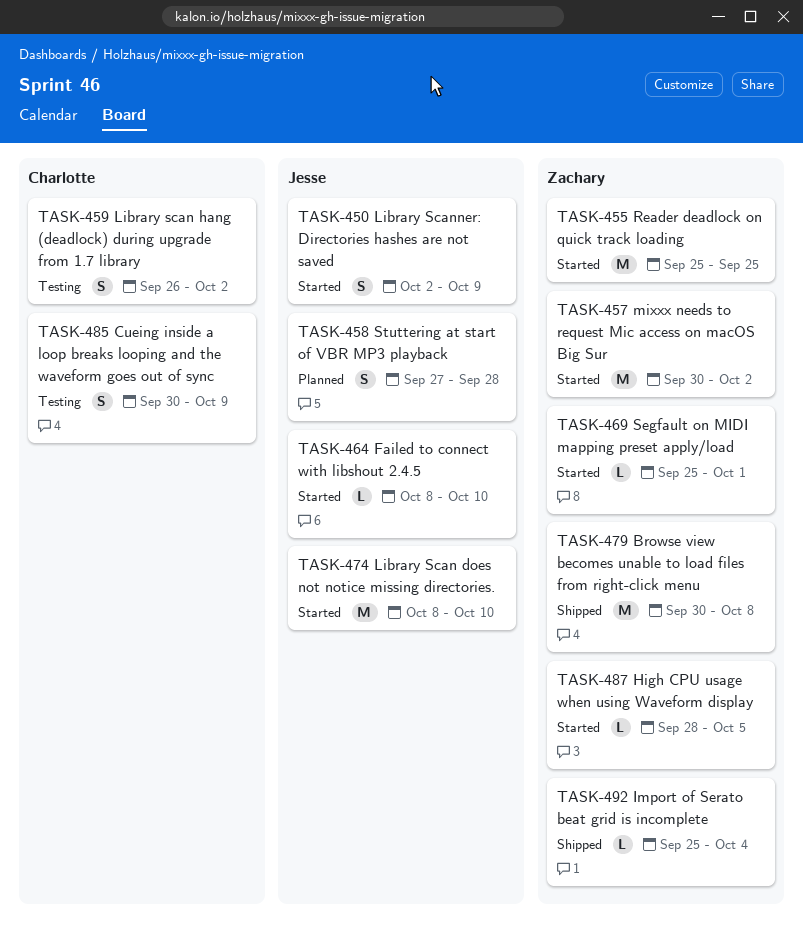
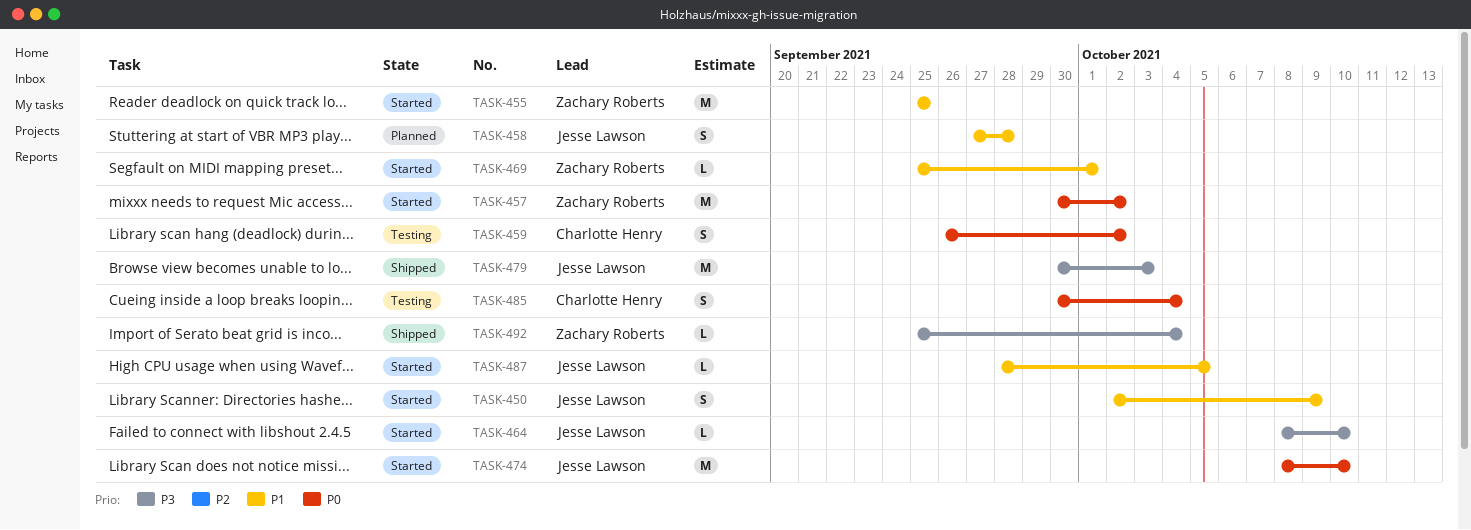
TASK-479, owner: Zachary Roberts -> Jesse Lawson
TASK-479, due: Oct 8 -> Oct 3
TASK-485, due: Oct 9 -> Oct 4
TASK-487, owner: Zachary Roberts -> Jesse Lawson

